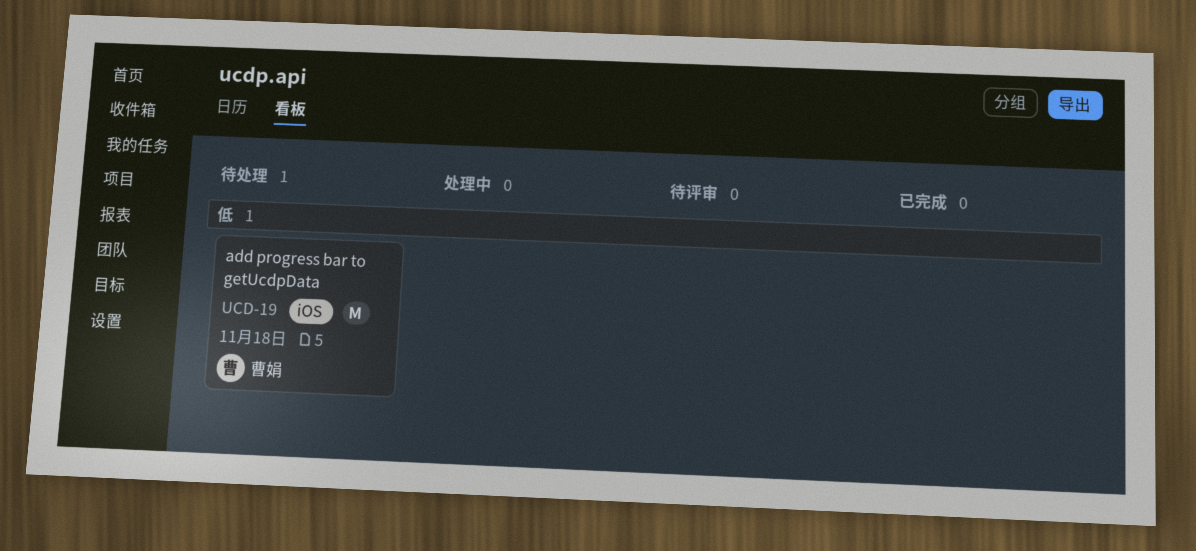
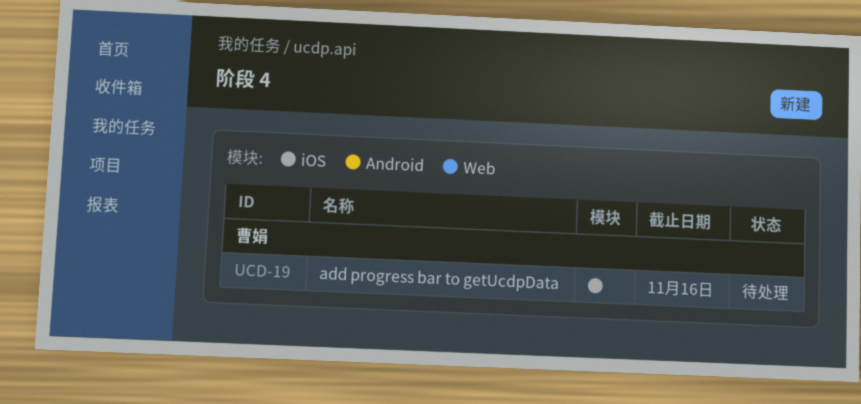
UCD-19, due: Nov 18 -> Nov 16

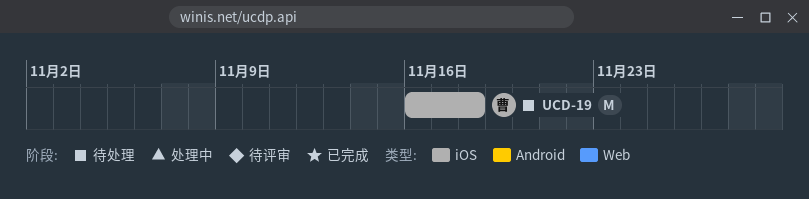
UCD-19, due: Nov 16 -> Nov 18

